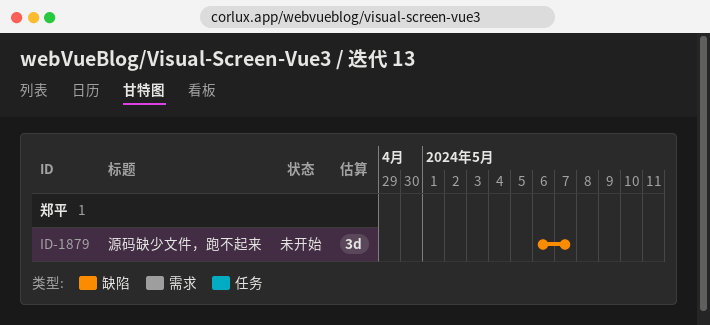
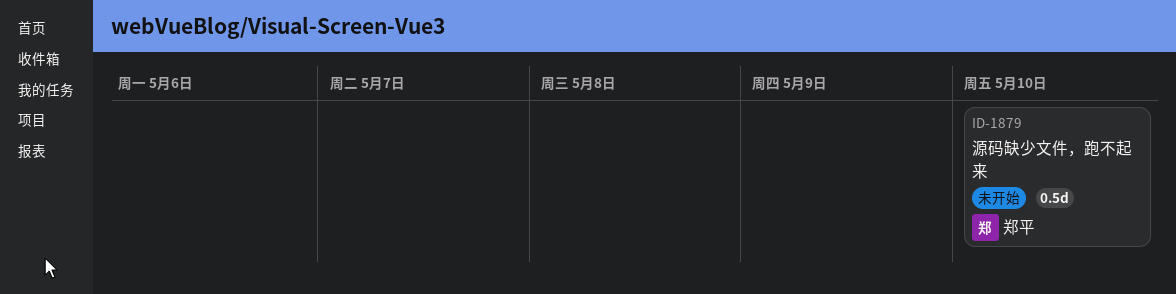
ID-1879, estimate: 3d -> 0.5d
ID-1879, due: May 7 -> May 10

